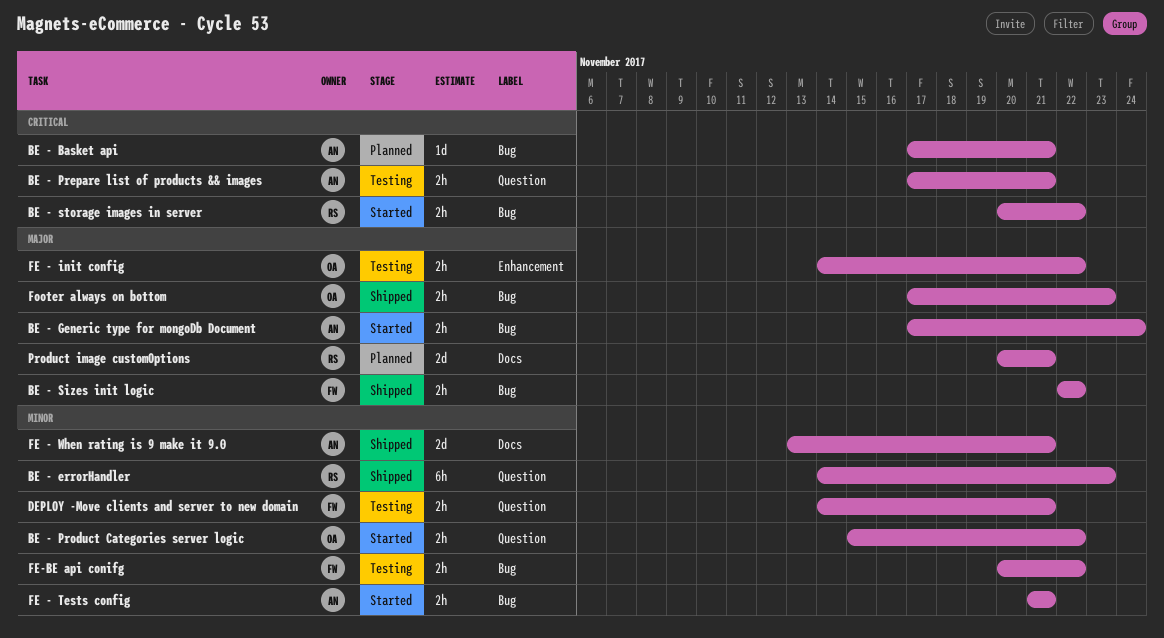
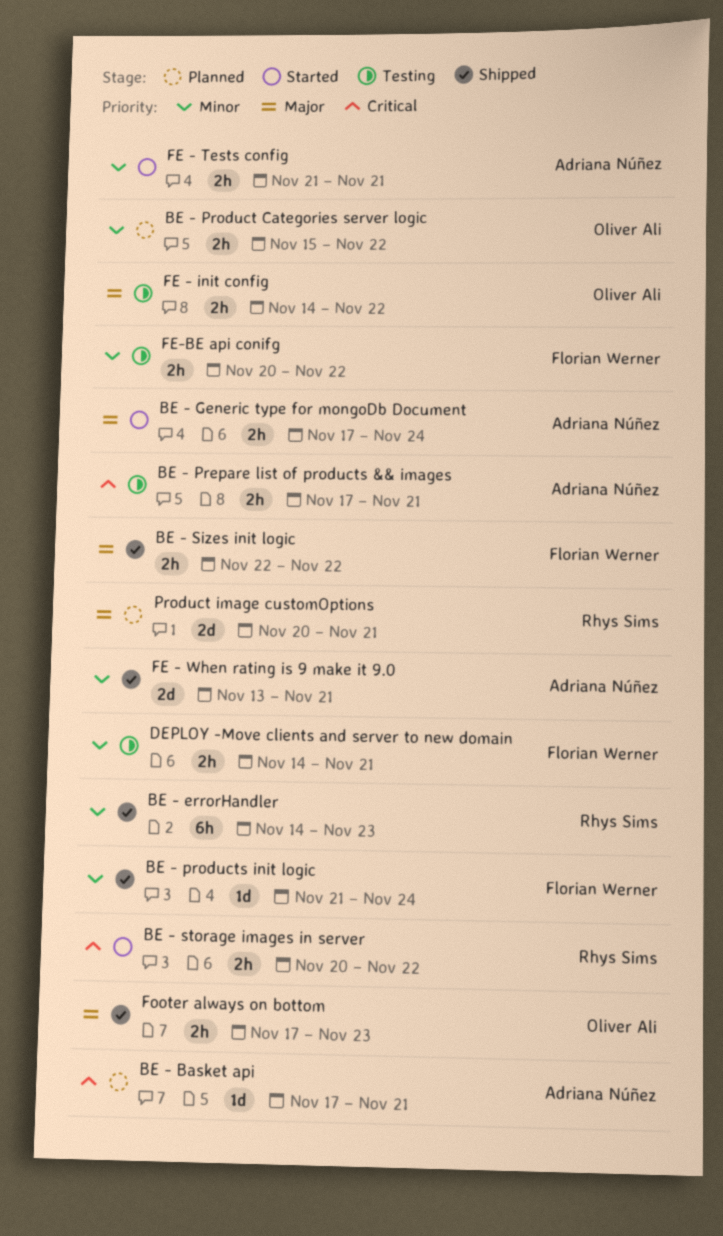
BE - Product Categories server logic, status: Started -> Planned
BE - products init logic: none -> present

